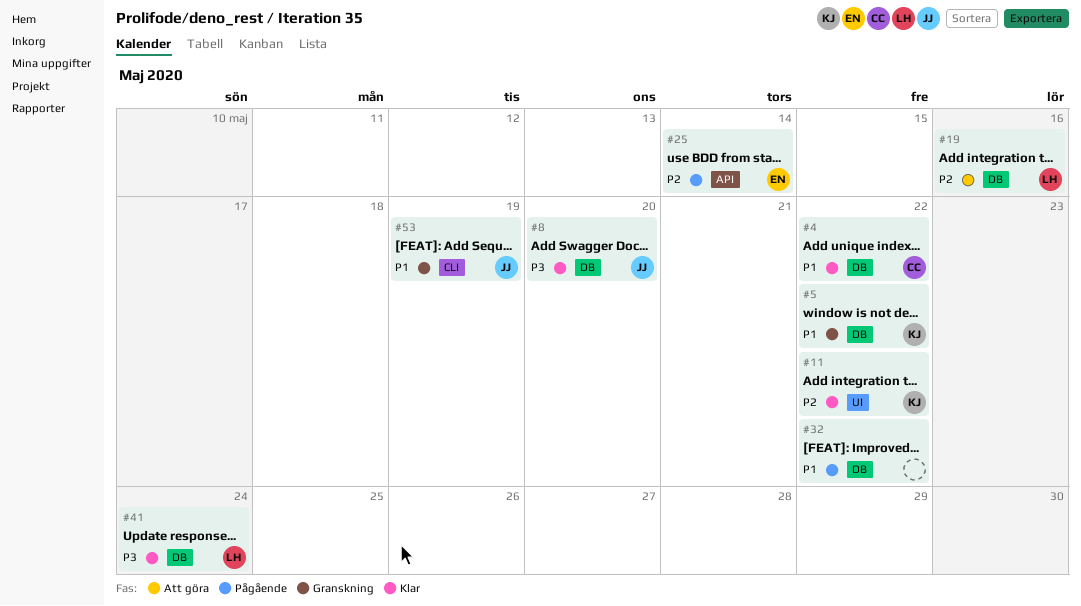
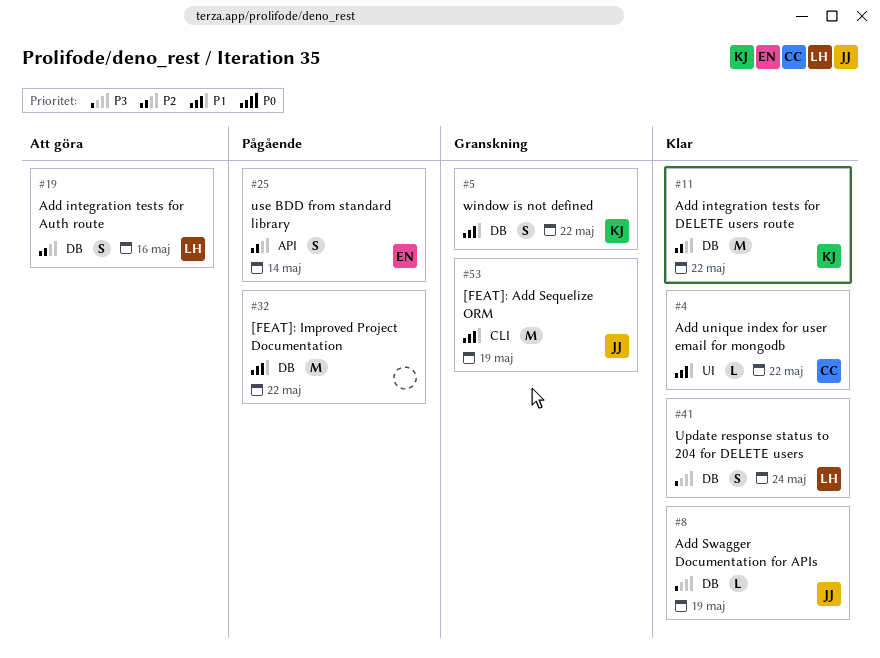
#4, label: DB -> UI
#8, due: May 20 -> May 19
#11, label: UI -> DB

